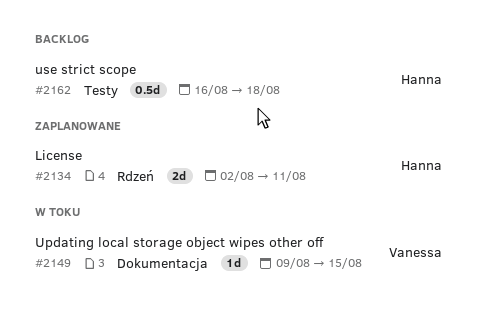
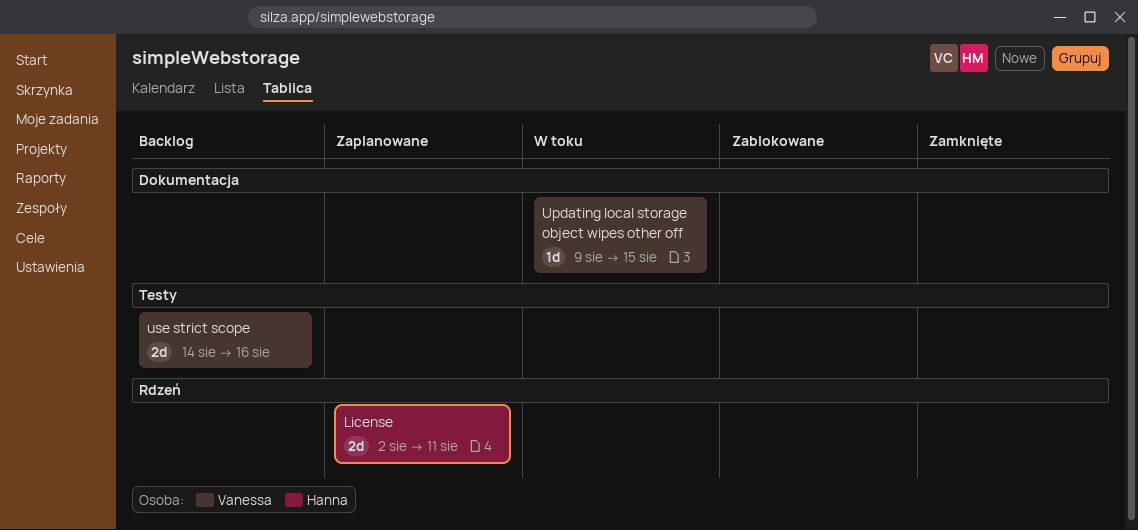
use strict scope, owner: Hanna -> Vanessa
use strict scope, estimate: 0.5d -> 2d
use strict scope, start: Aug 16 -> Aug 14
use strict scope, due: Aug 18 -> Aug 16

